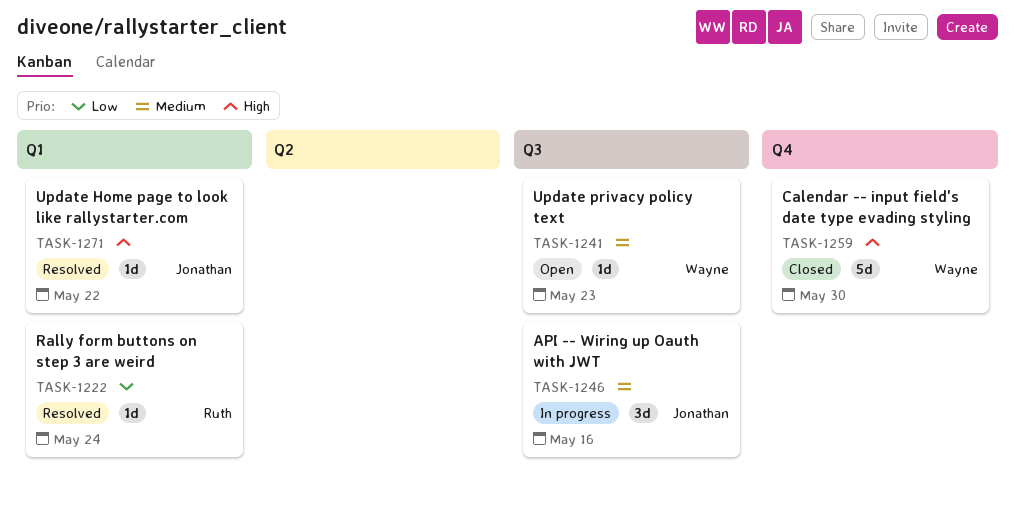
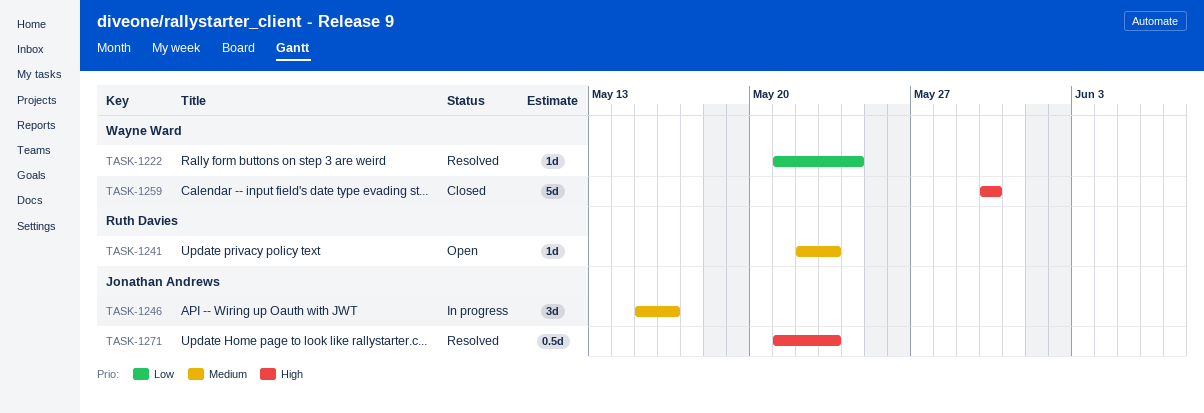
TASK-1222, owner: Ruth Davies -> Wayne Ward
TASK-1241, owner: Wayne Ward -> Ruth Davies
TASK-1271, estimate: 1d -> 0.5d
TASK-1271, due: May 22 -> May 23

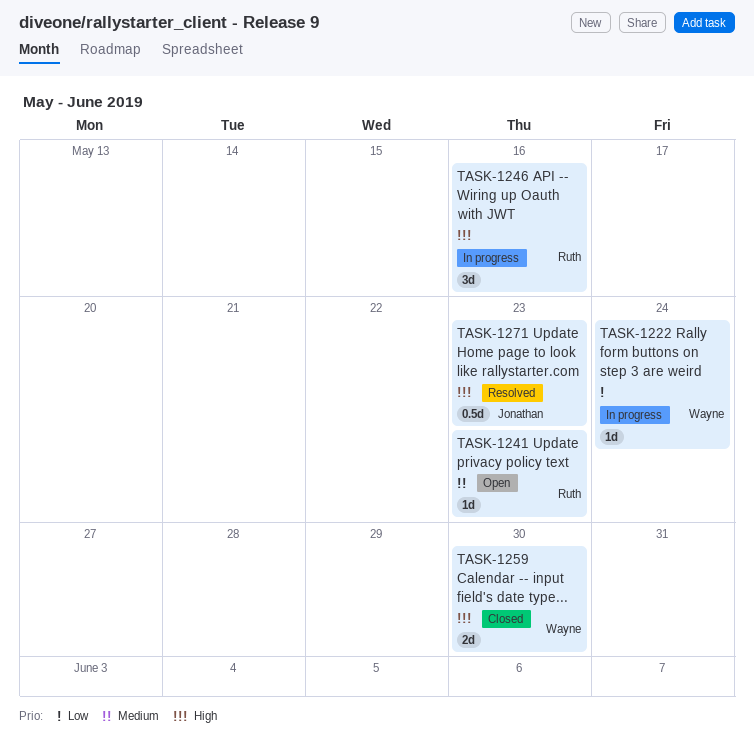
TASK-1222, status: Resolved -> In progress
TASK-1246, owner: Jonathan Andrews -> Ruth Davies
TASK-1246, priority: Medium -> High
TASK-1259, estimate: 5d -> 2d

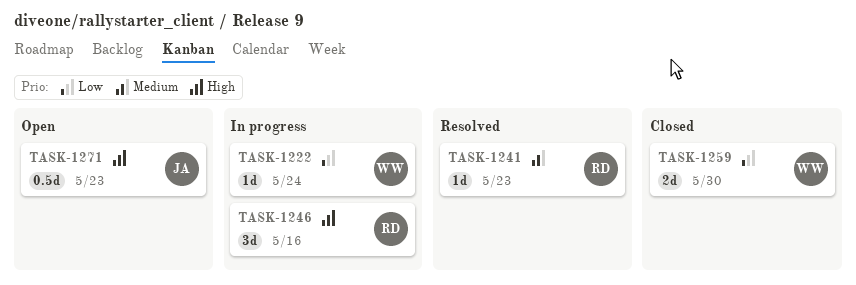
TASK-1241, status: Open -> Resolved
TASK-1259, priority: High -> Low
TASK-1271, status: Resolved -> Open

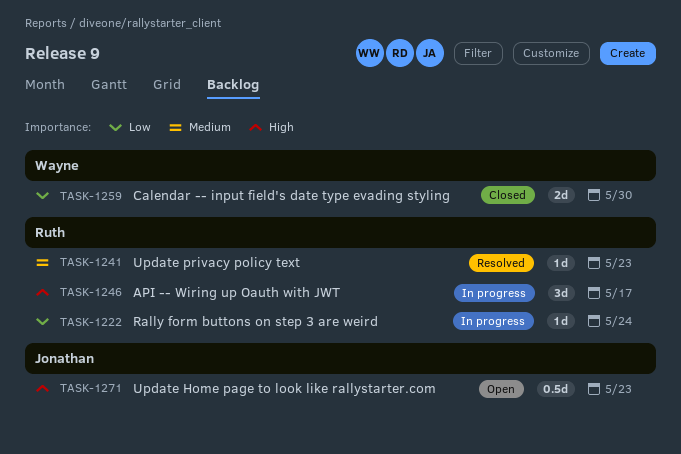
TASK-1222, owner: Wayne -> Ruth
TASK-1246, due: May 16 -> May 17

